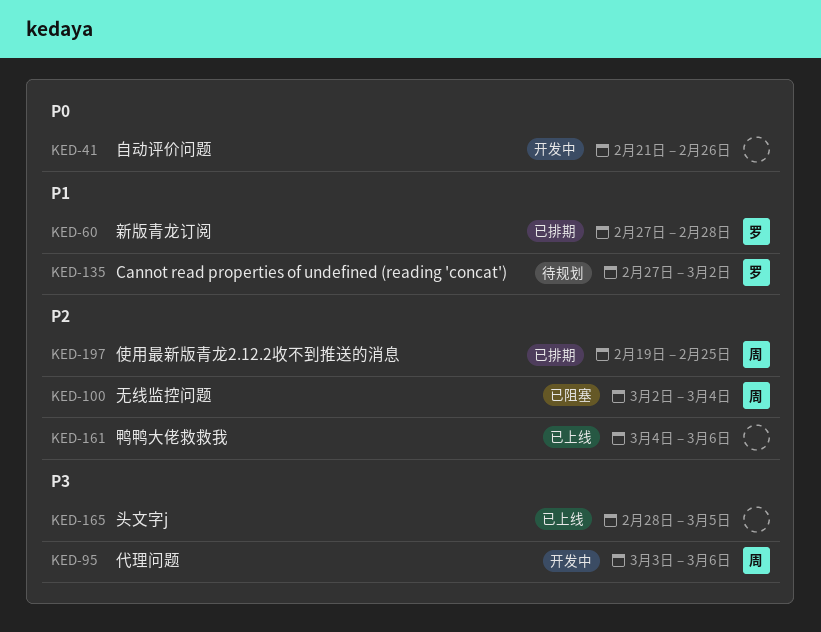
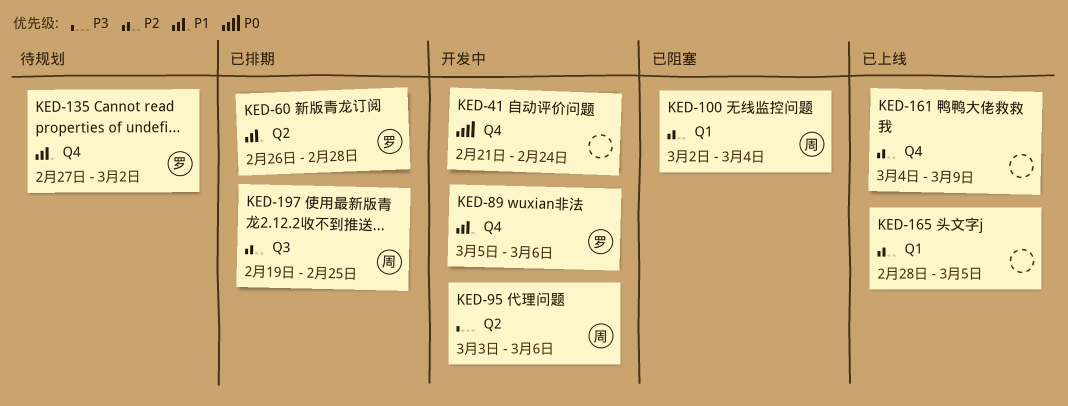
KED-41, due: Feb 26 -> Feb 24
KED-60, start: Feb 27 -> Feb 26
KED-89: none -> present
KED-161, due: Mar 6 -> Mar 9
KED-165, priority: P3 -> P2

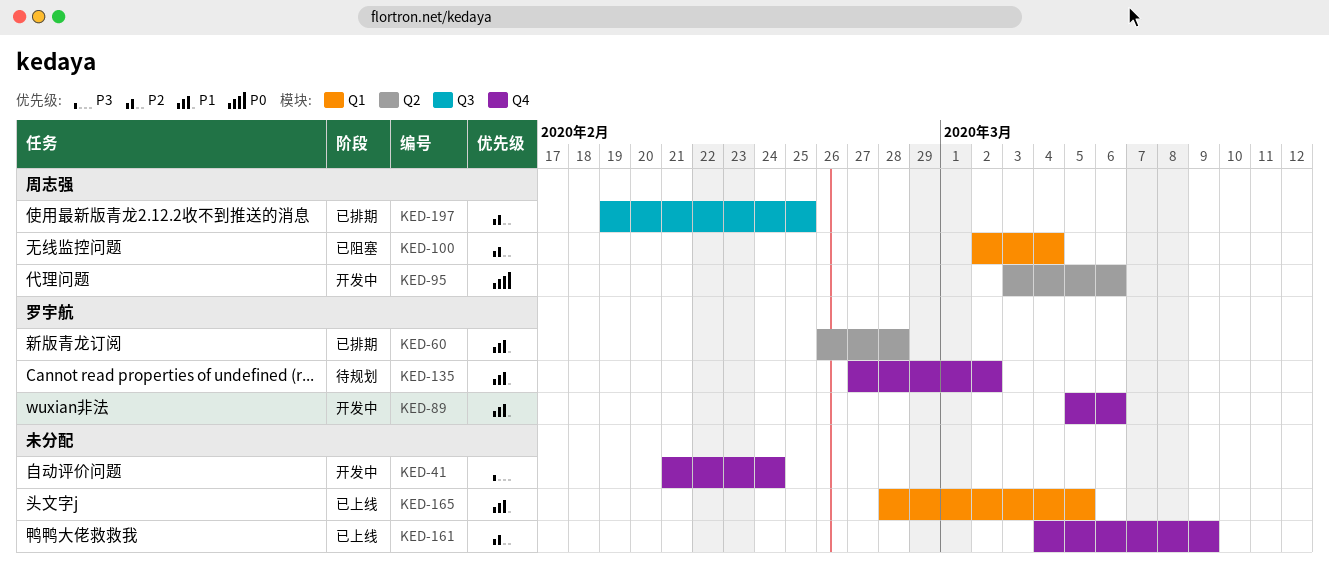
KED-41, priority: P0 -> P3
KED-95, priority: P3 -> P0
KED-165, priority: P2 -> P1

